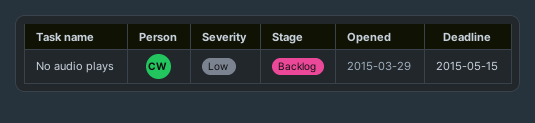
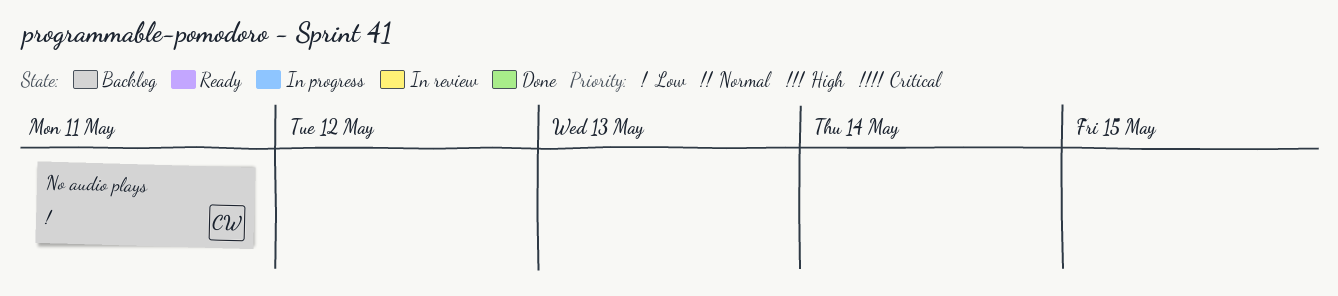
No audio plays, due: May 15 -> May 11

